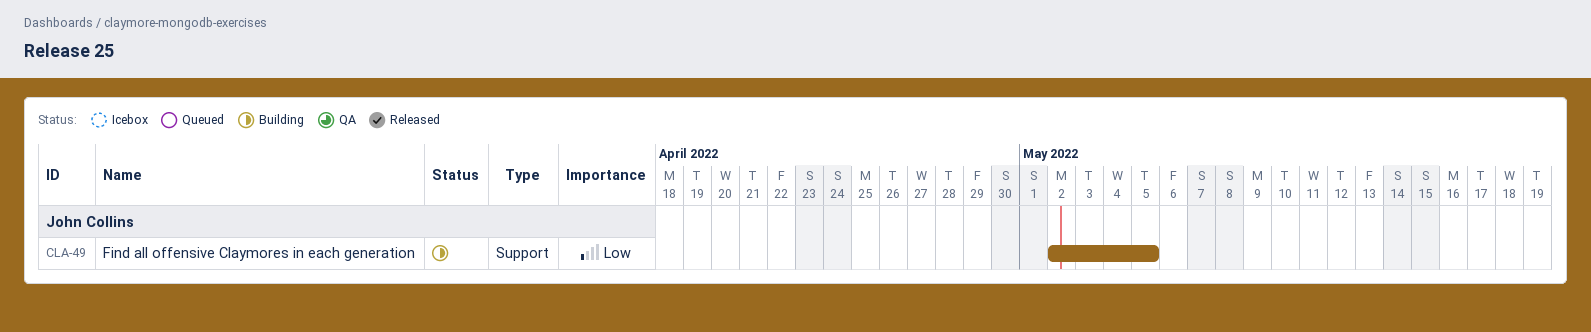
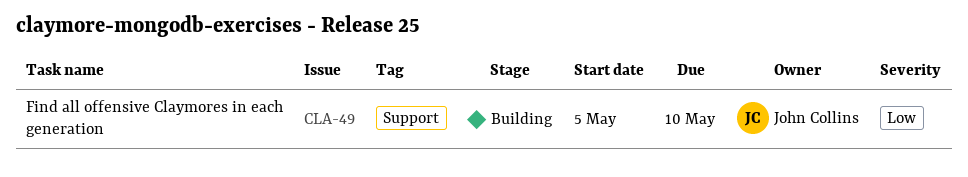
CLA-49, start: May 2 -> May 5
CLA-49, due: May 5 -> May 10

